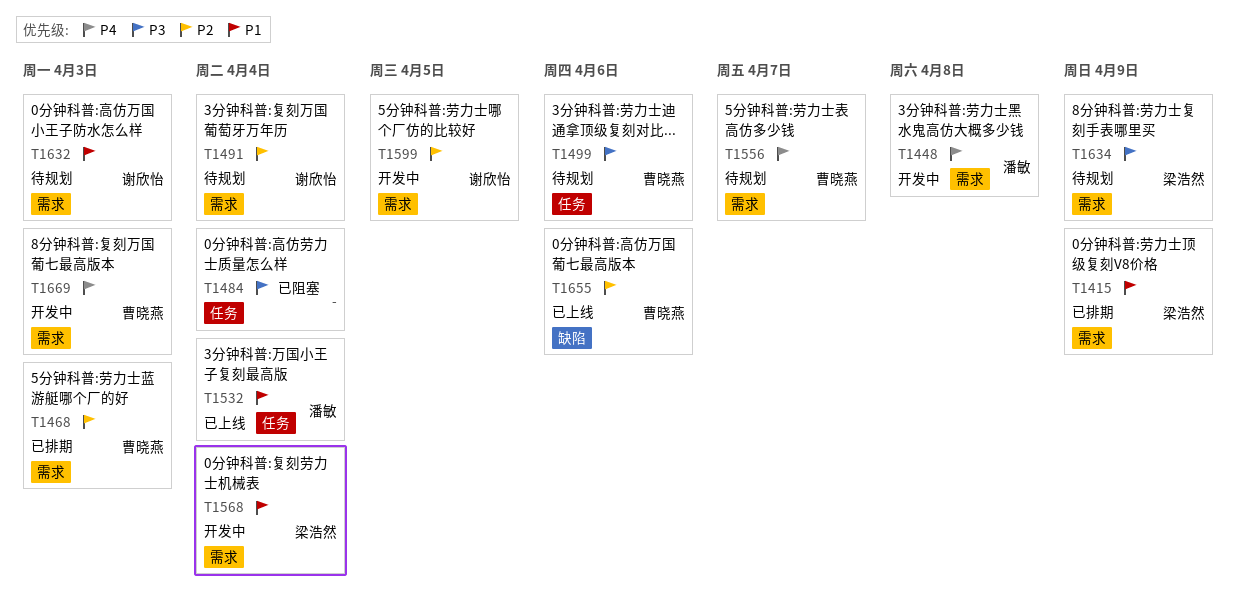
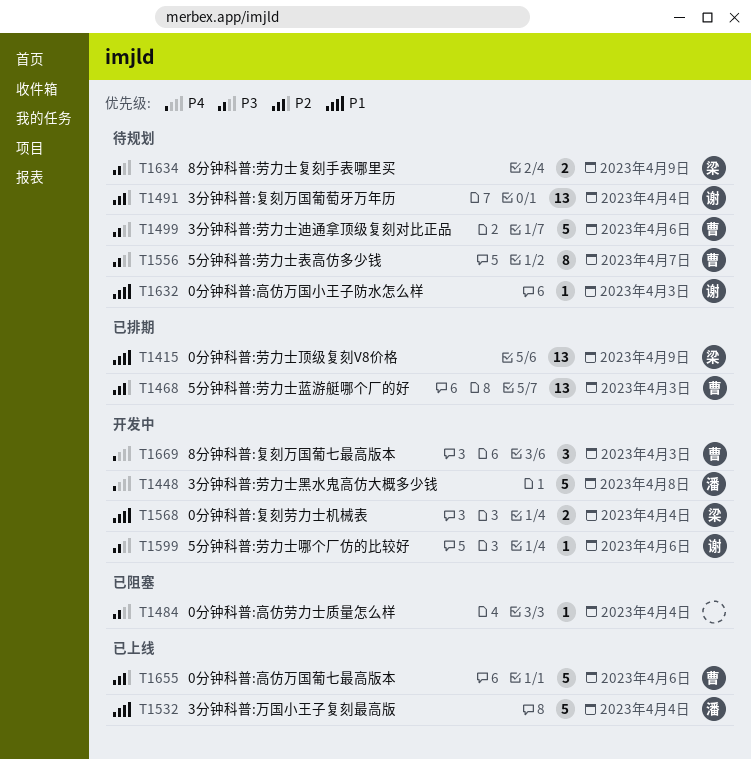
T1556, priority: P4 -> P3
T1599, priority: P2 -> P3
T1599, due: Apr 5 -> Apr 6

